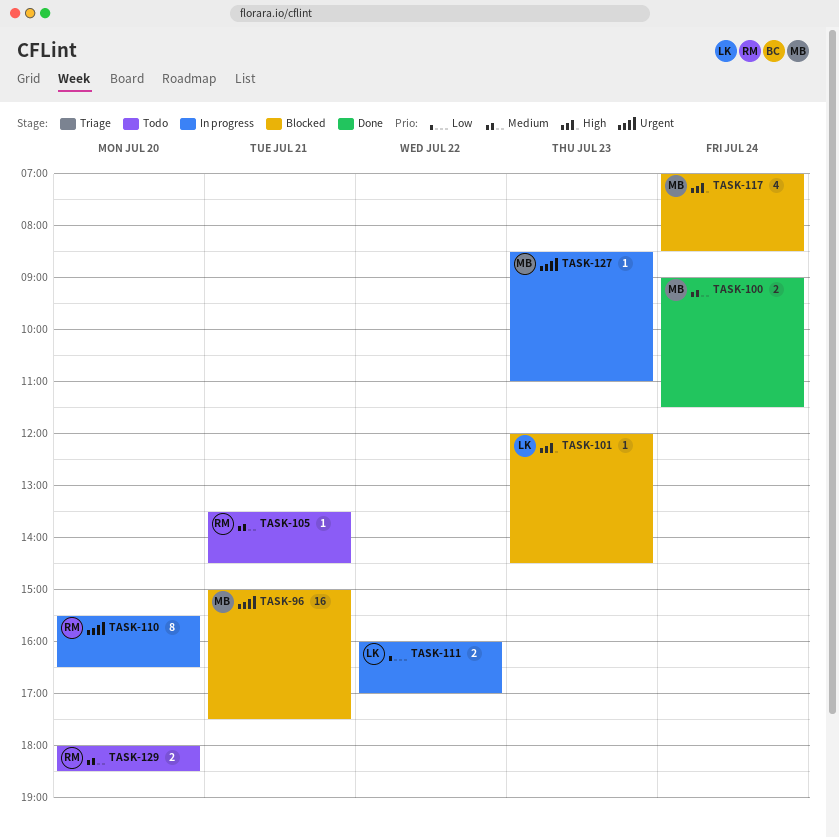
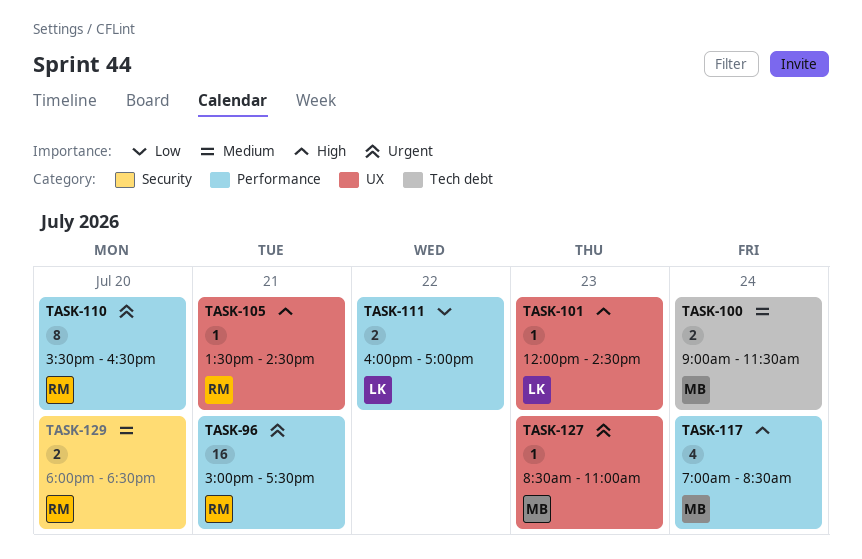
TASK-96, owner: MB -> RM
TASK-105, priority: Medium -> High

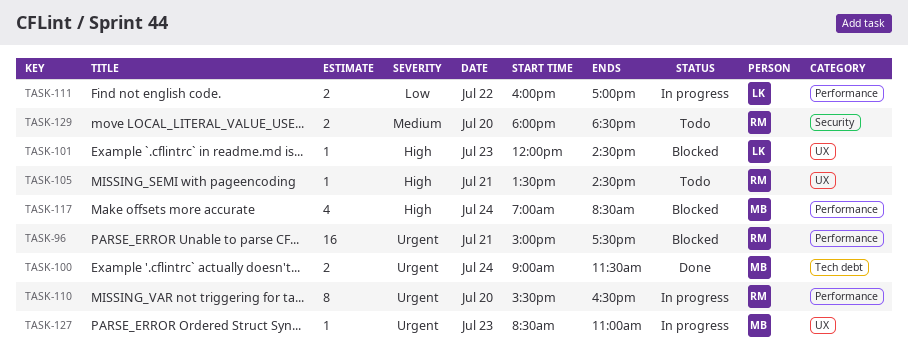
TASK-100, priority: Medium -> Urgent

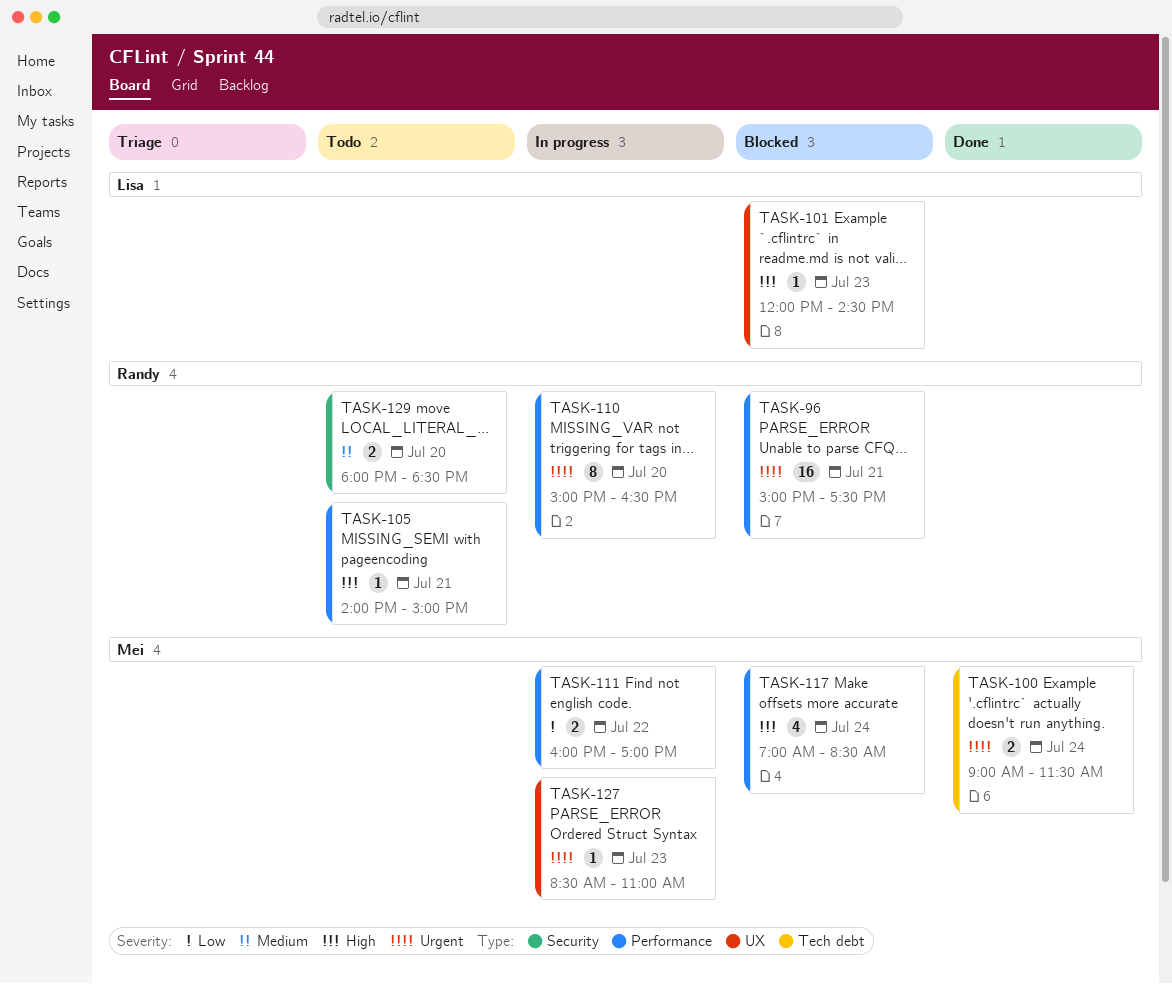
TASK-105, label: UX -> Performance
TASK-105, begins: 13:30 -> 14:00
TASK-105, ends: 14:30 -> 15:00
TASK-110, begins: 15:30 -> 15:00
TASK-111, owner: Lisa -> Mei

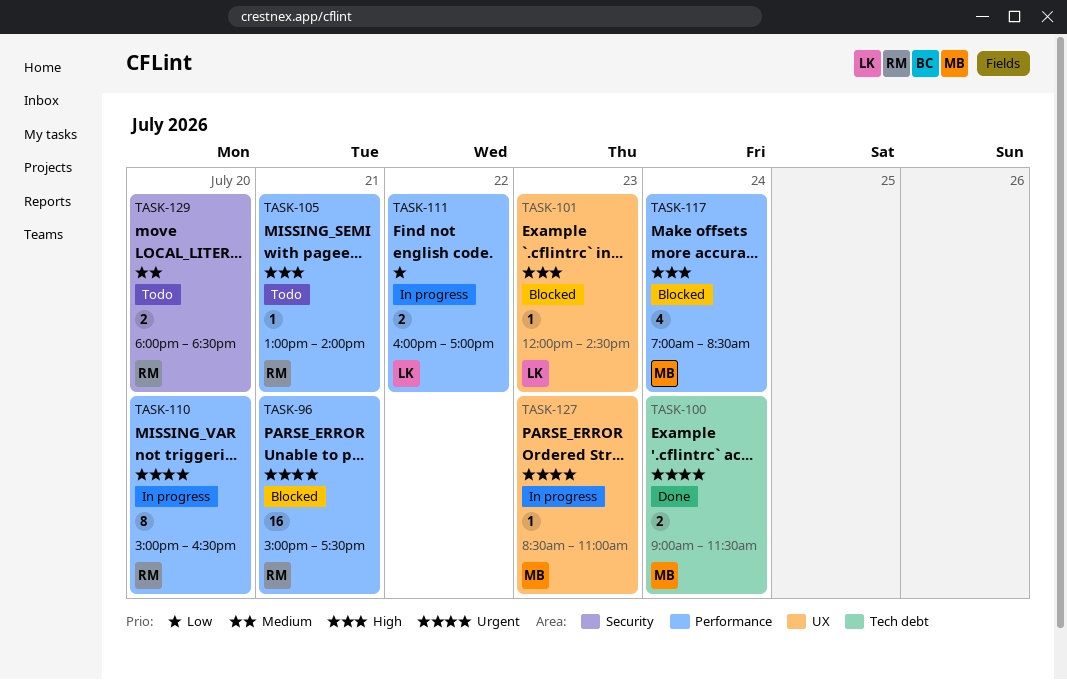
TASK-105, begins: 14:00 -> 13:00
TASK-105, ends: 15:00 -> 14:00
TASK-111, owner: Mei -> Lisa

